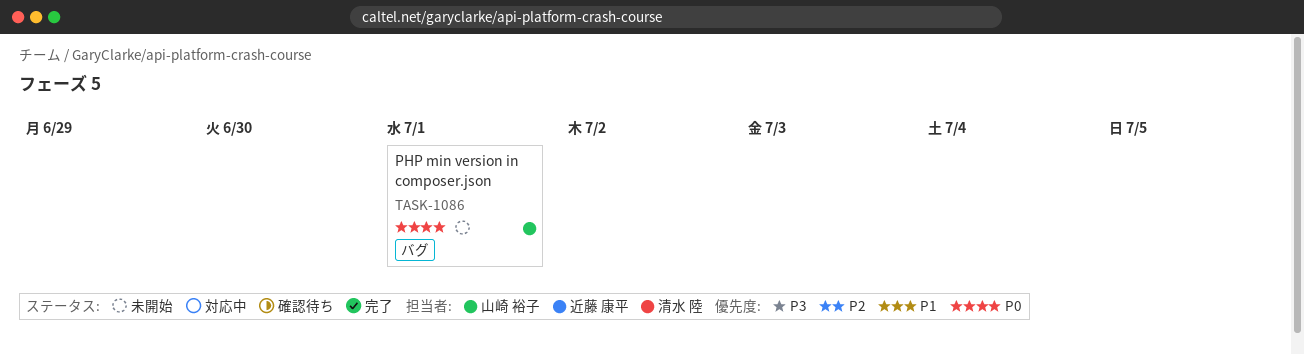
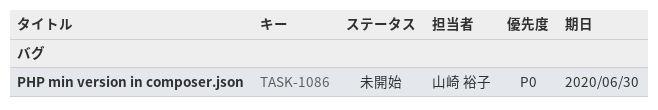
TASK-1086, due: Jul 1 -> Jun 30

